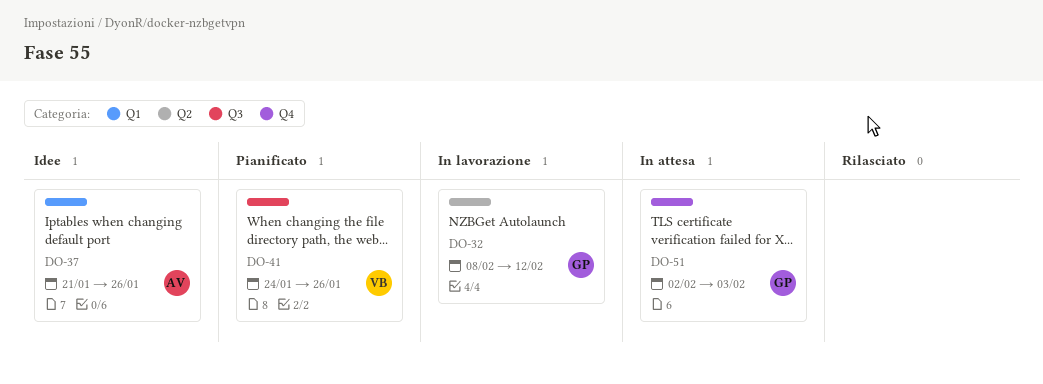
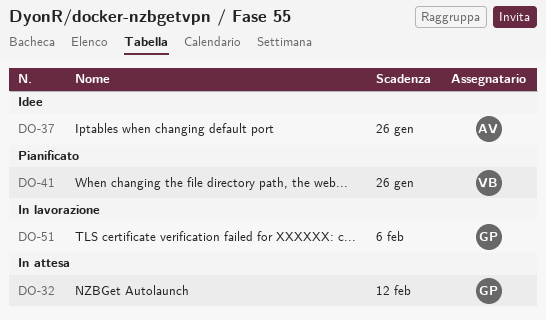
DO-32, status: In lavorazione -> In attesa
DO-51, status: In attesa -> In lavorazione
DO-51, due: Feb 3 -> Feb 6

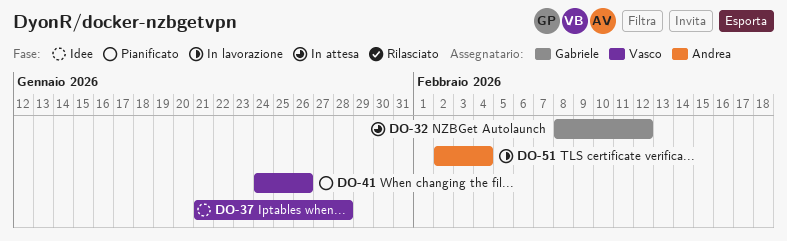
DO-37, owner: Andrea -> Vasco
DO-37, due: Jan 26 -> Jan 28
DO-51, owner: Gabriele -> Andrea
DO-51, due: Feb 6 -> Feb 4

